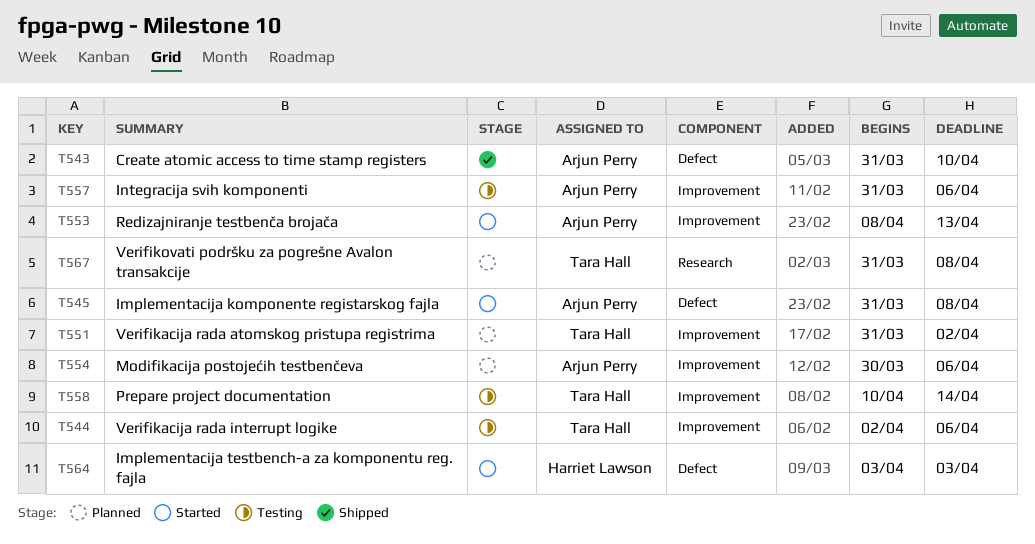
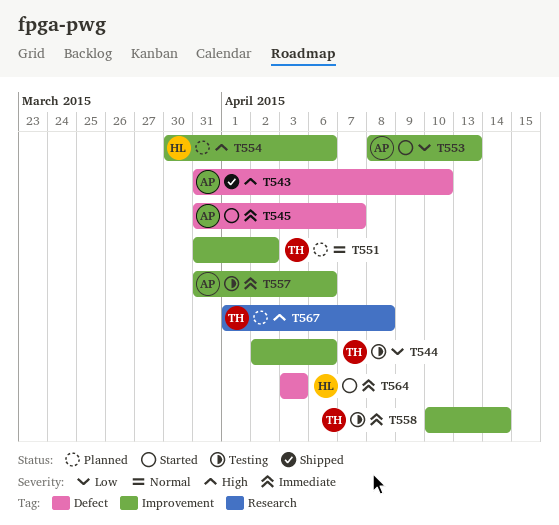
T545, due: Apr 8 -> Apr 7
T554, owner: Arjun Perry -> Harriet Lawson
T567, start: Mar 31 -> Apr 1

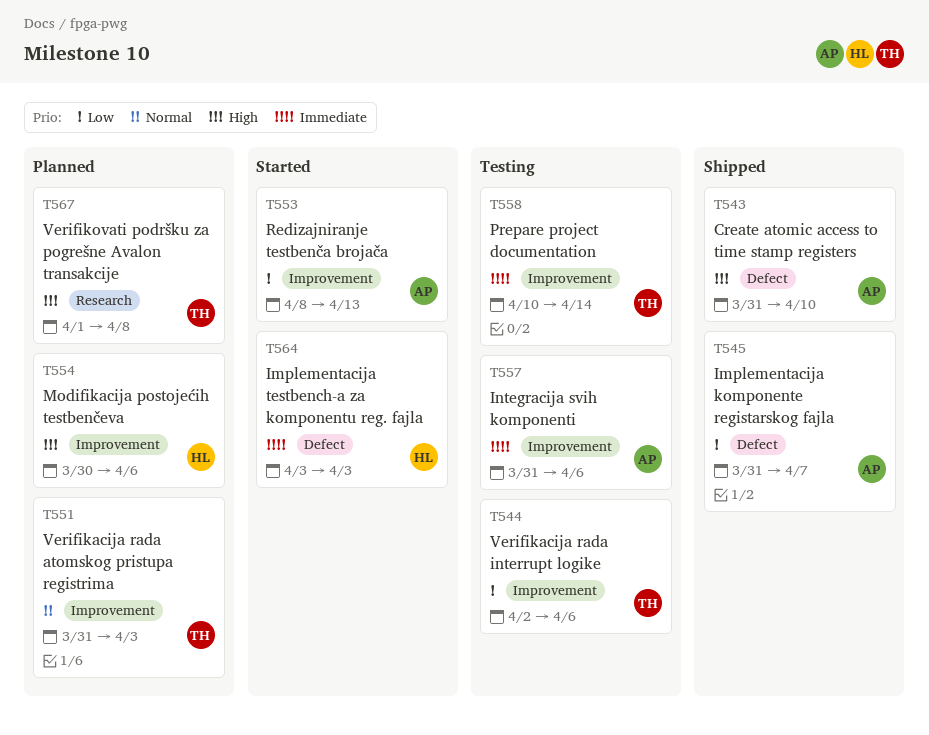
T545, status: Started -> Shipped
T545, priority: Immediate -> Low
T551, due: Apr 2 -> Apr 3

